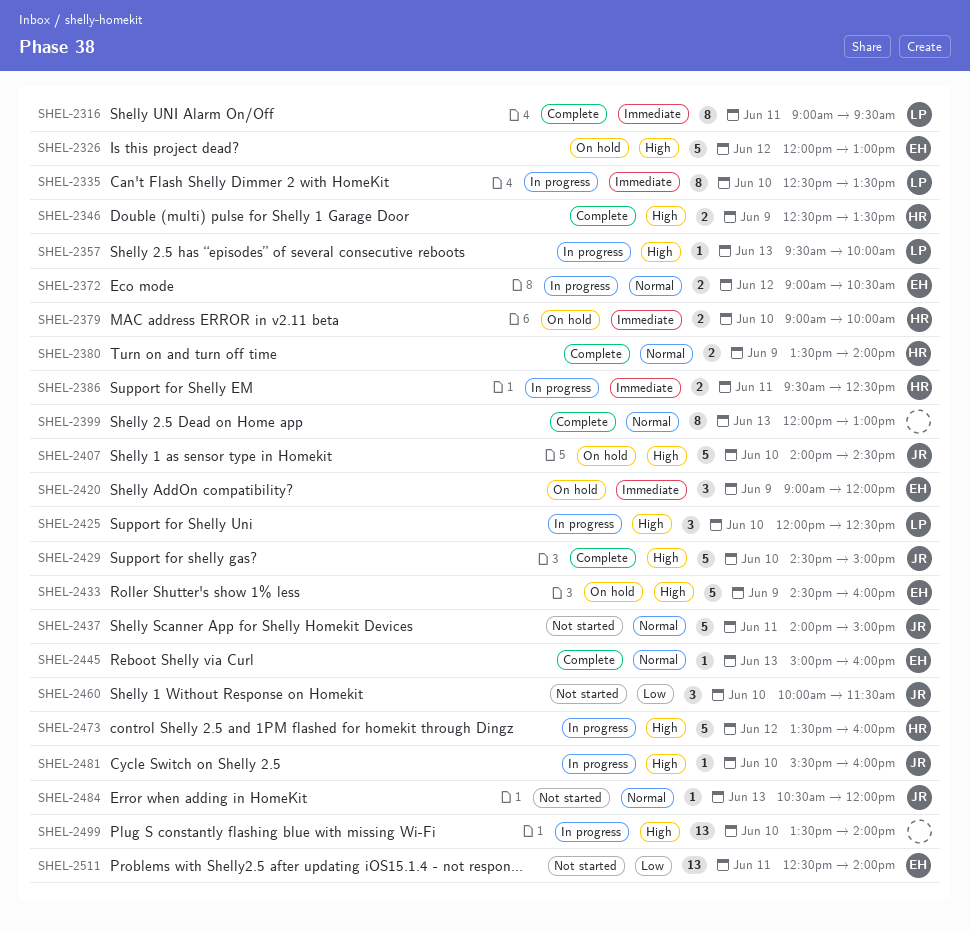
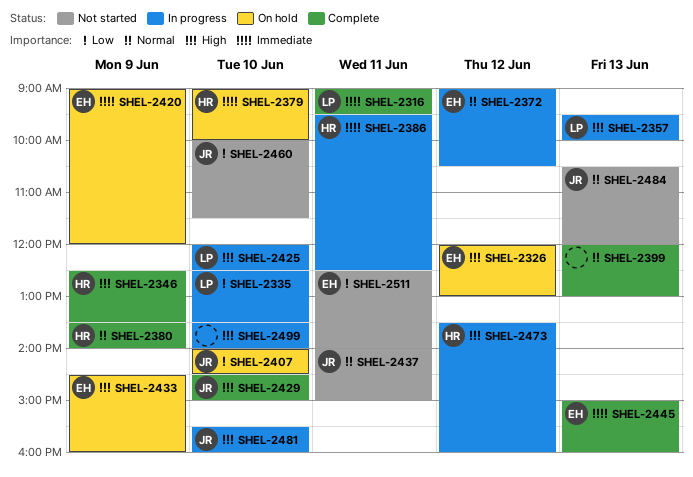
SHEL-2335, priority: Immediate -> Low
SHEL-2407, priority: High -> Low
SHEL-2445, priority: Normal -> Immediate

